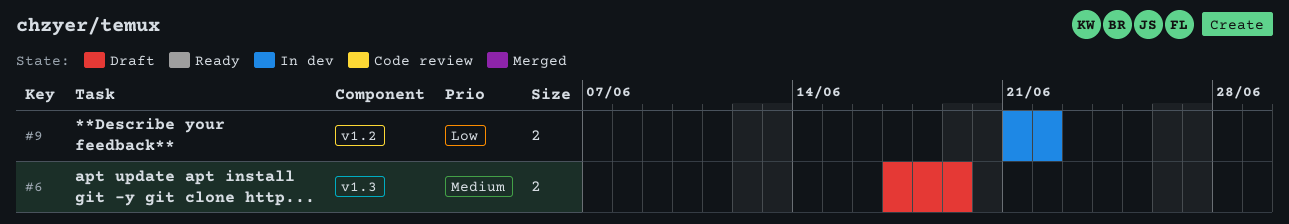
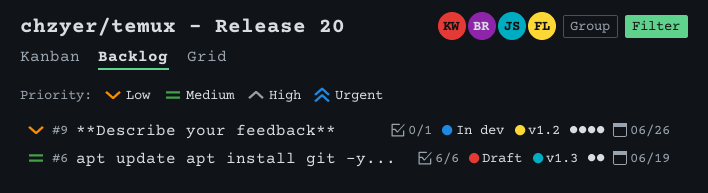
#9, estimate: 2 -> 4
#9, due: Jun 22 -> Jun 26

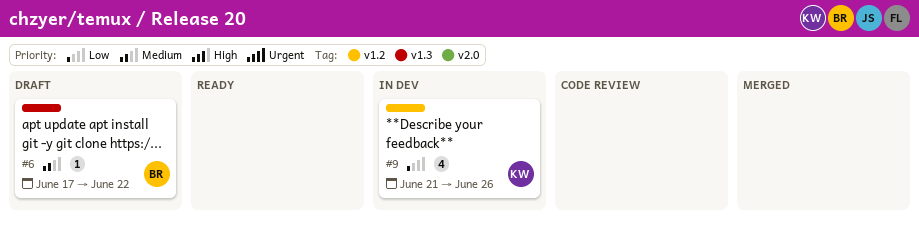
#6, estimate: 2 -> 1
#6, due: Jun 19 -> Jun 22

